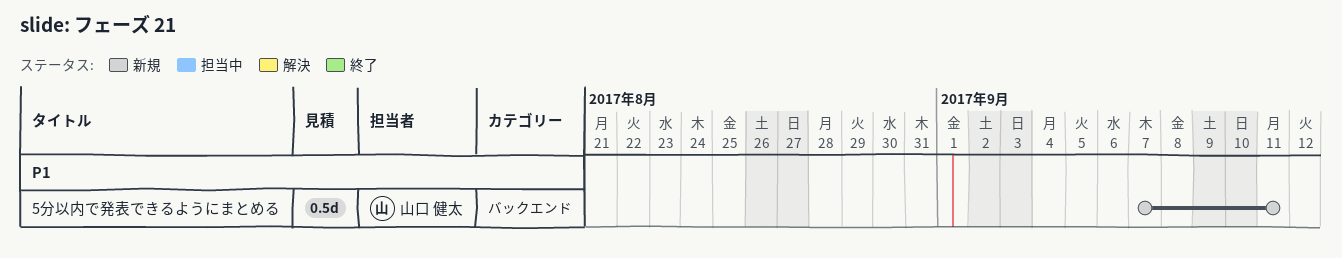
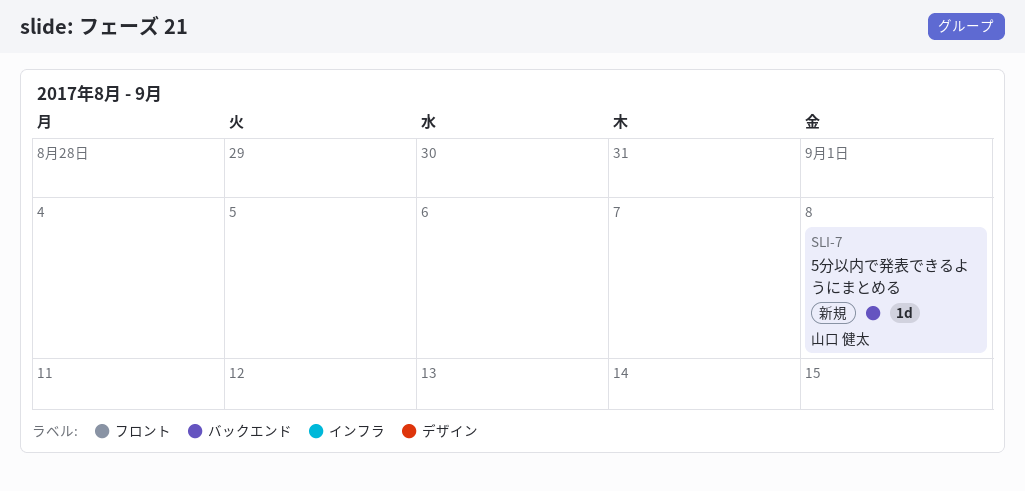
5分以内で発表できるようにまとめる, estimate: 0.5d -> 1d
5分以内で発表できるようにまとめる, due: Sep 11 -> Sep 8

